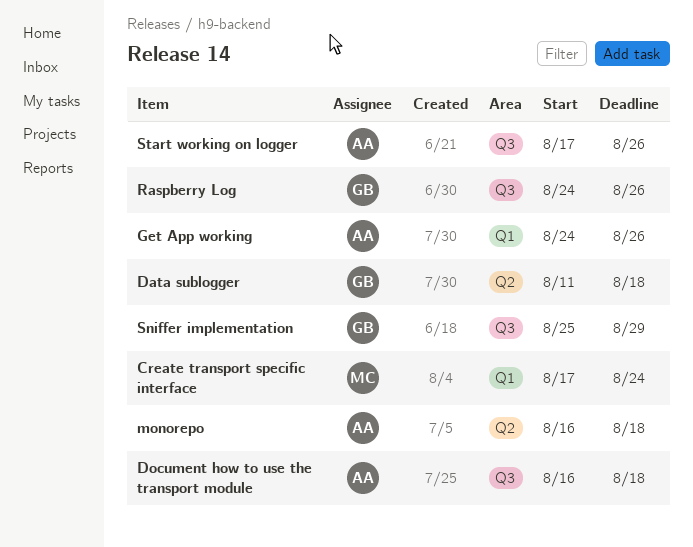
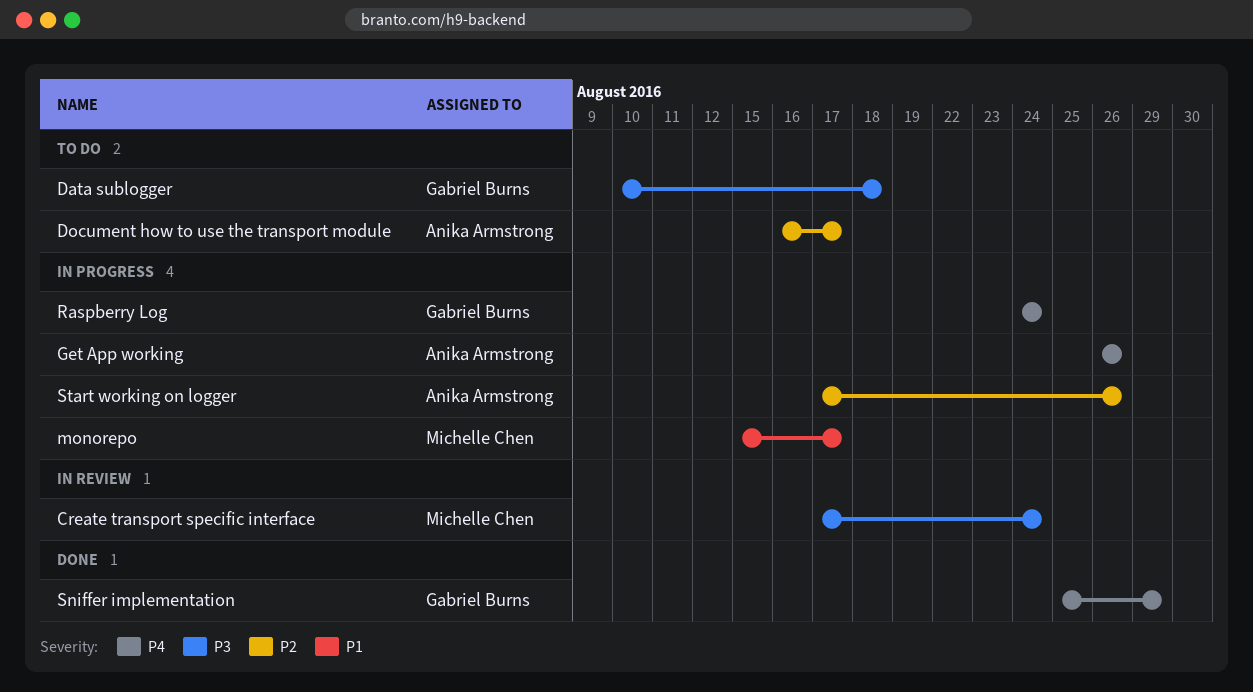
Data sublogger, start: Aug 11 -> Aug 10
Document how to use the transport module, due: Aug 18 -> Aug 17
Get App working, start: Aug 24 -> Aug 26
monorepo, owner: Anika Armstrong -> Michelle Chen
monorepo, start: Aug 16 -> Aug 15
monorepo, due: Aug 18 -> Aug 17
Raspberry Log, due: Aug 26 -> Aug 24

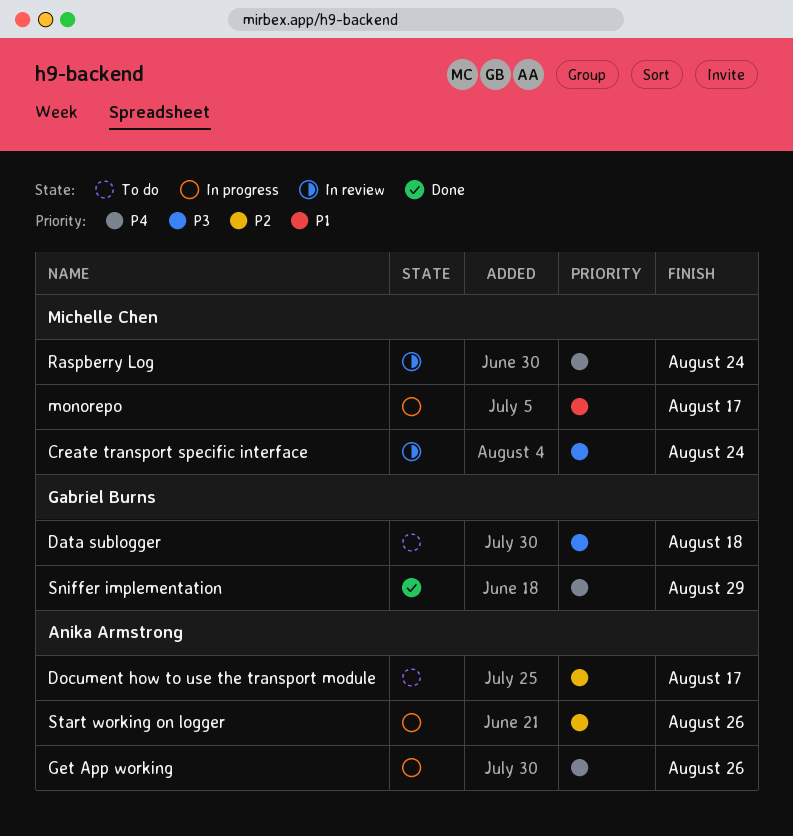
Raspberry Log, status: In progress -> In review
Raspberry Log, owner: Gabriel Burns -> Michelle Chen

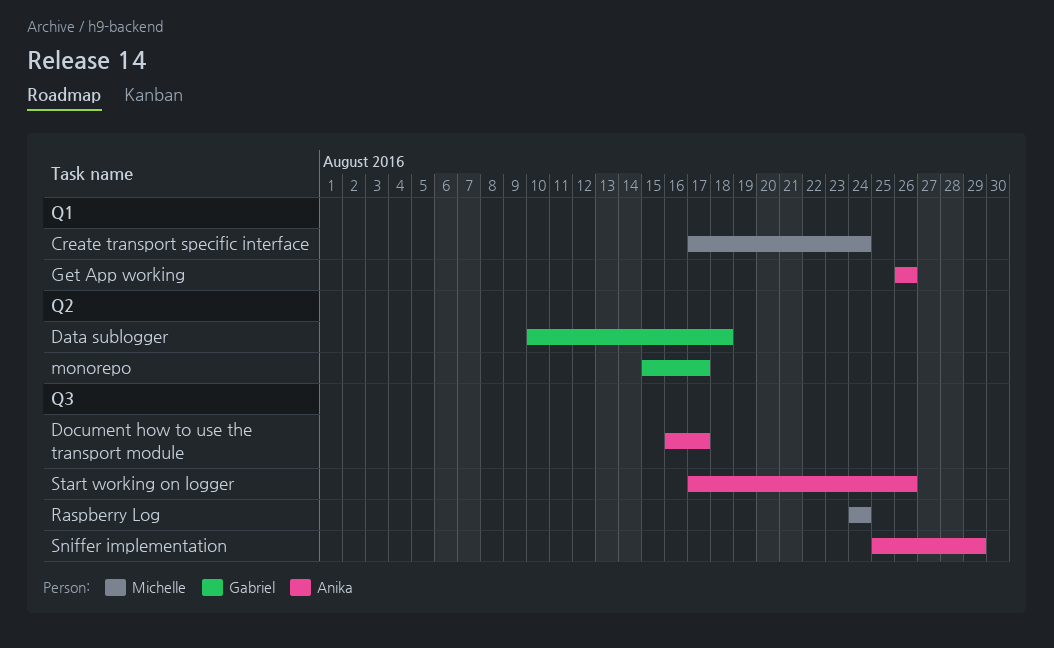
monorepo, owner: Michelle Chen -> Gabriel Burns
Sniffer implementation, owner: Gabriel Burns -> Anika Armstrong

